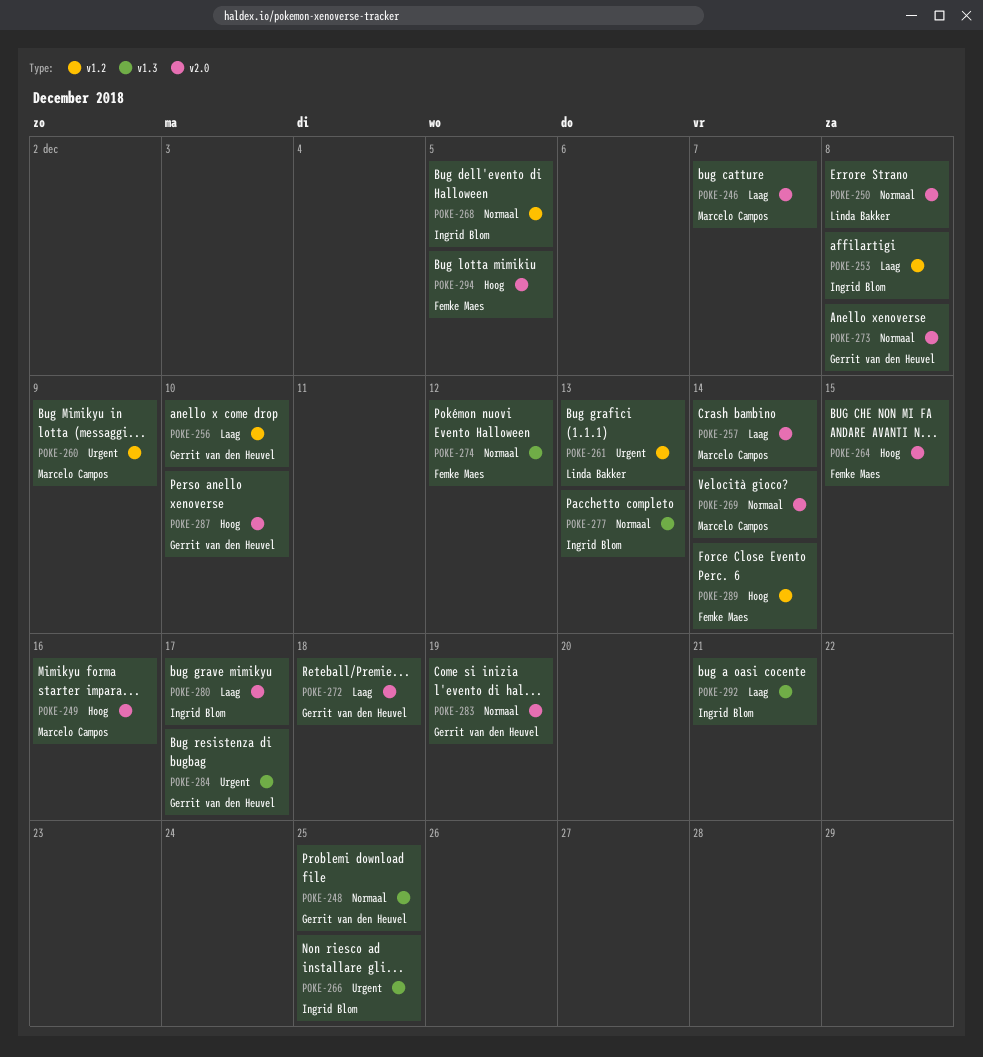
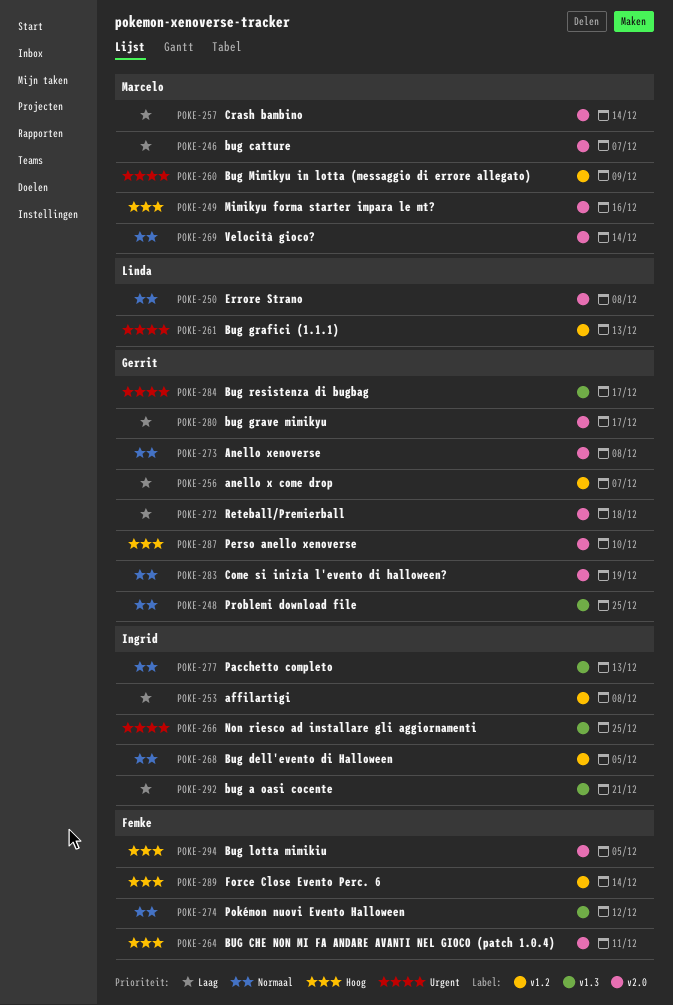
POKE-256, due: Dec 10 -> Dec 7
POKE-264, due: Dec 15 -> Dec 11
POKE-280, owner: Ingrid Blom -> Gerrit van den Heuvel

